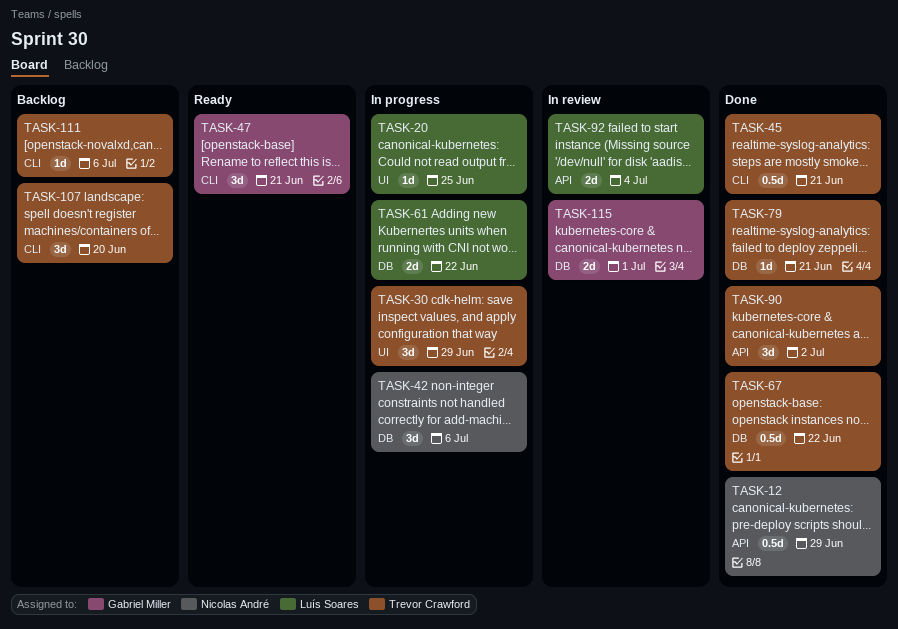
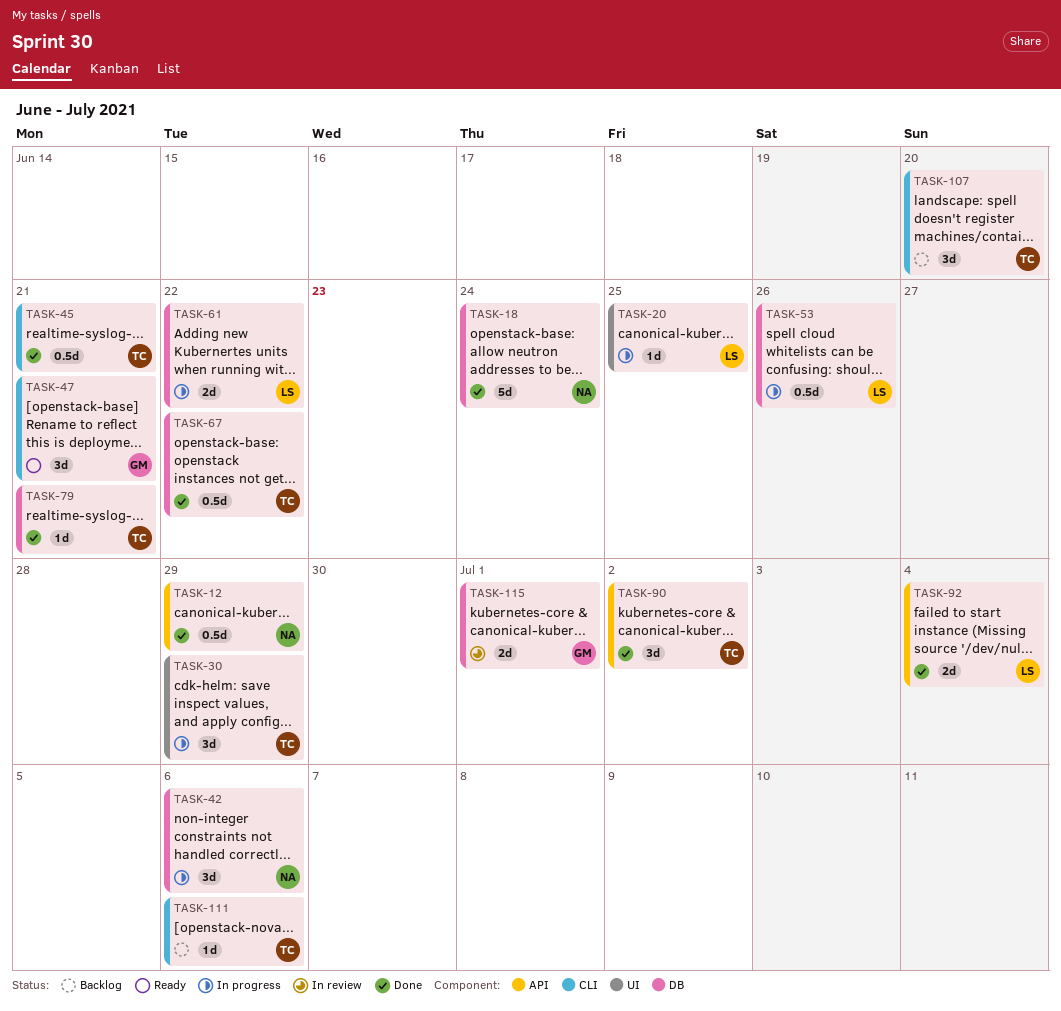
TASK-18: none -> present
TASK-53: none -> present
TASK-92, status: In review -> Done

